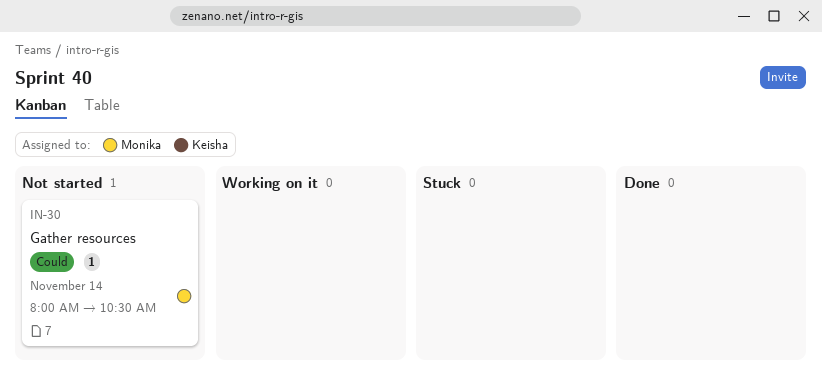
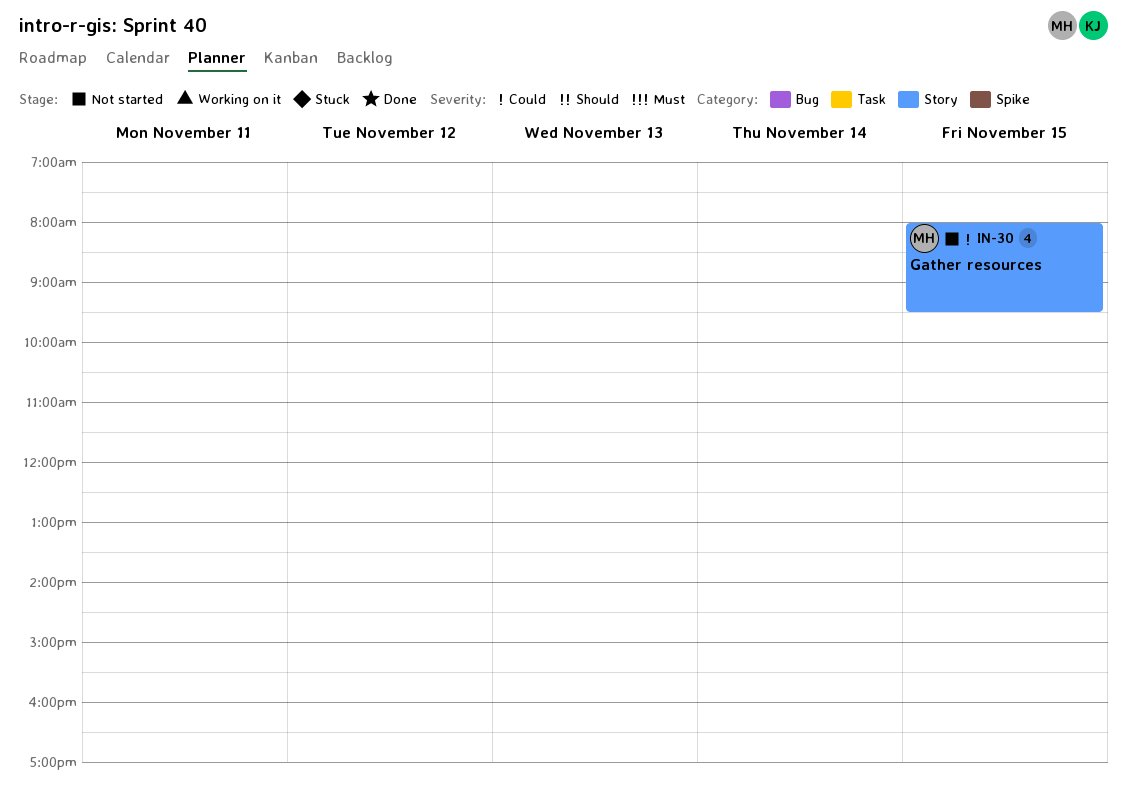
IN-30, estimate: 1 -> 4
IN-30, day: Nov 14 -> Nov 15
IN-30, ends: 10:30 -> 09:30

